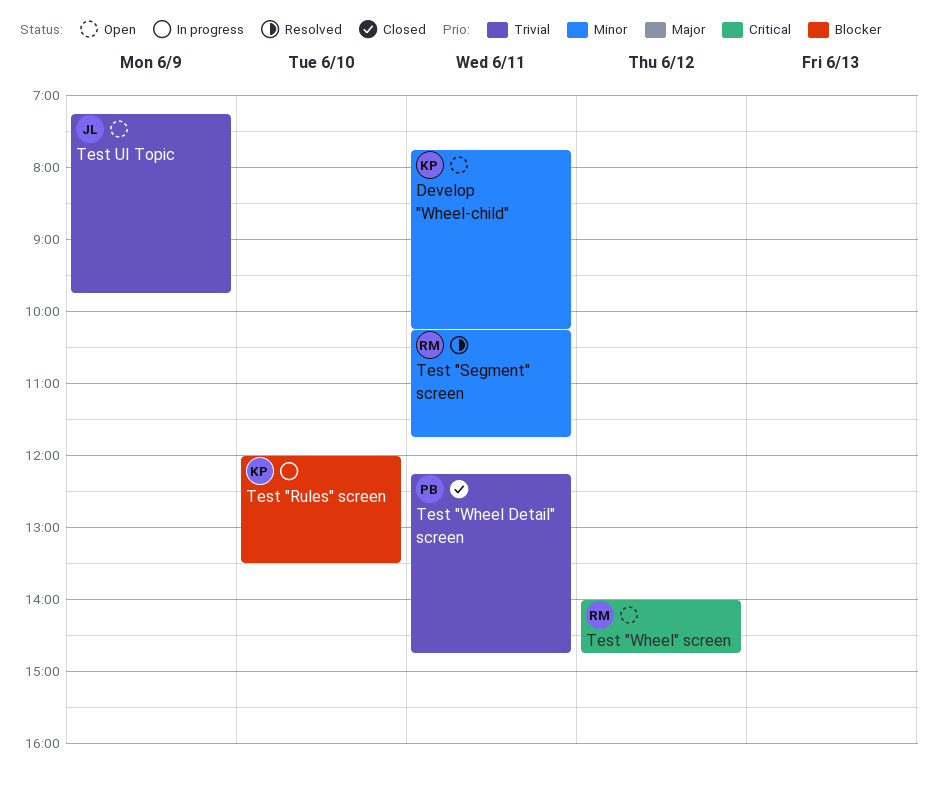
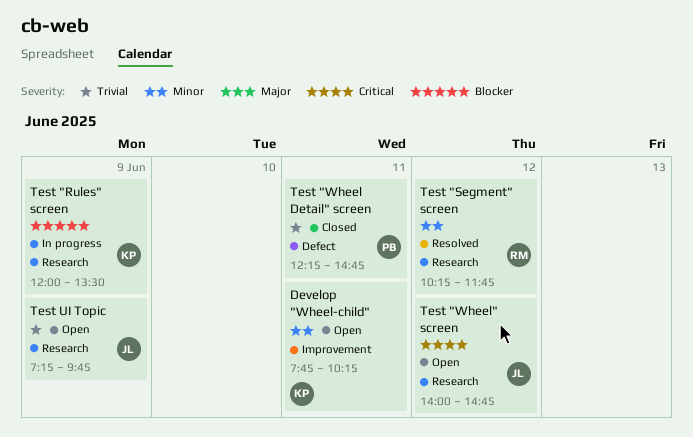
Test "Rules" screen, day: Jun 10 -> Jun 9
Test "Segment" screen, day: Jun 11 -> Jun 12
Test "Wheel" screen, owner: RM -> JL

